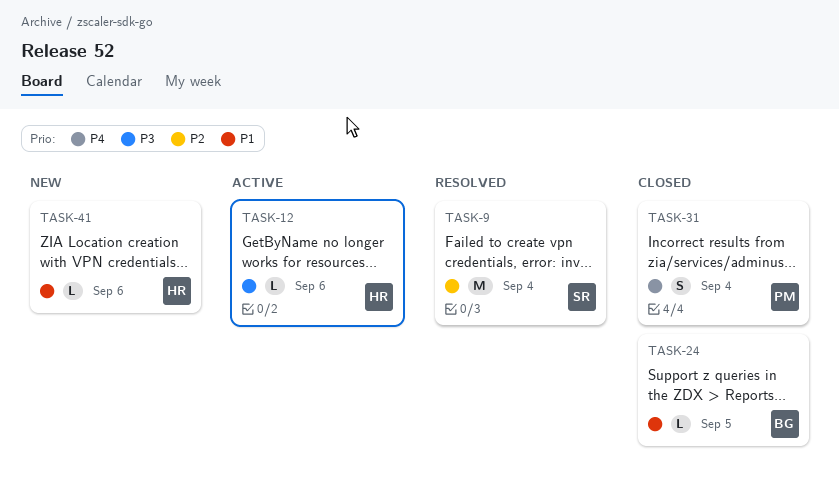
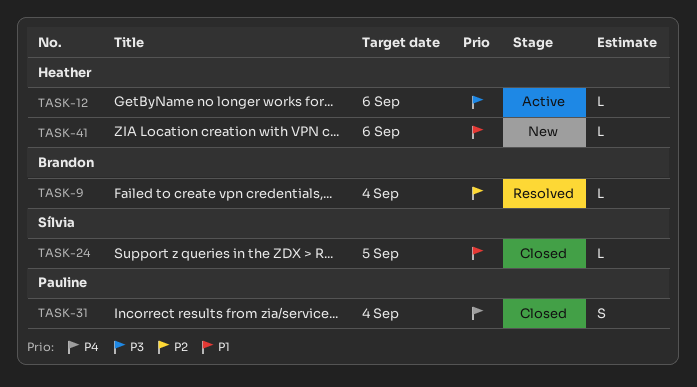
TASK-9, owner: Sílvia -> Brandon
TASK-9, estimate: M -> L
TASK-24, owner: Brandon -> Sílvia

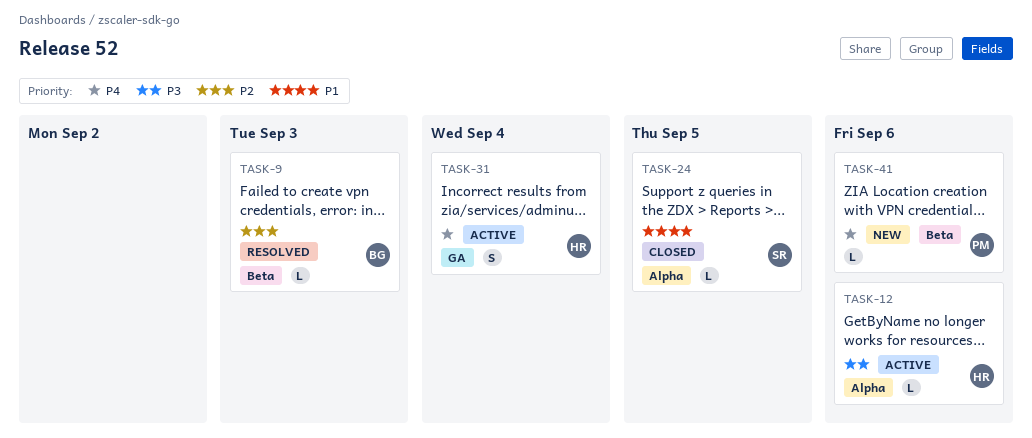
TASK-9, due: Sep 4 -> Sep 3
TASK-31, status: Closed -> Active
TASK-31, owner: Pauline -> Heather
TASK-41, owner: Heather -> Pauline
TASK-41, priority: P1 -> P4

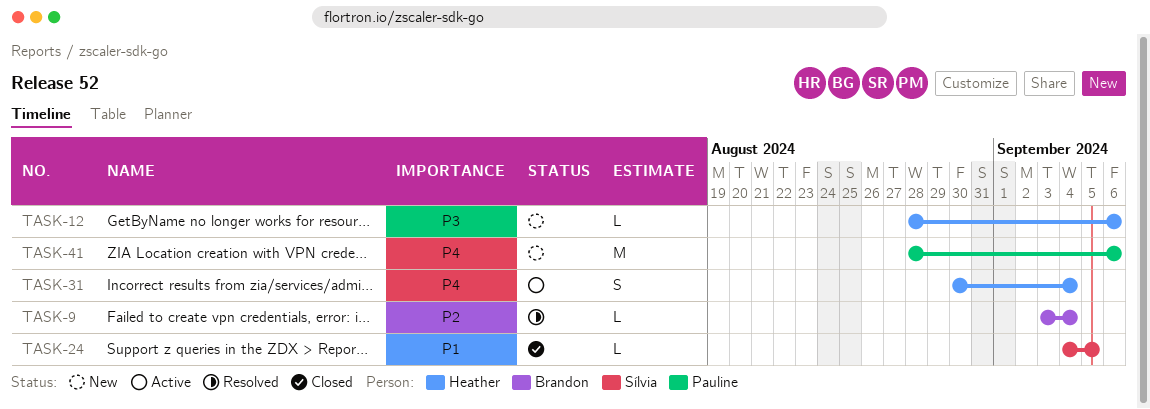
TASK-9, due: Sep 3 -> Sep 4
TASK-12, status: Active -> New
TASK-41, estimate: L -> M

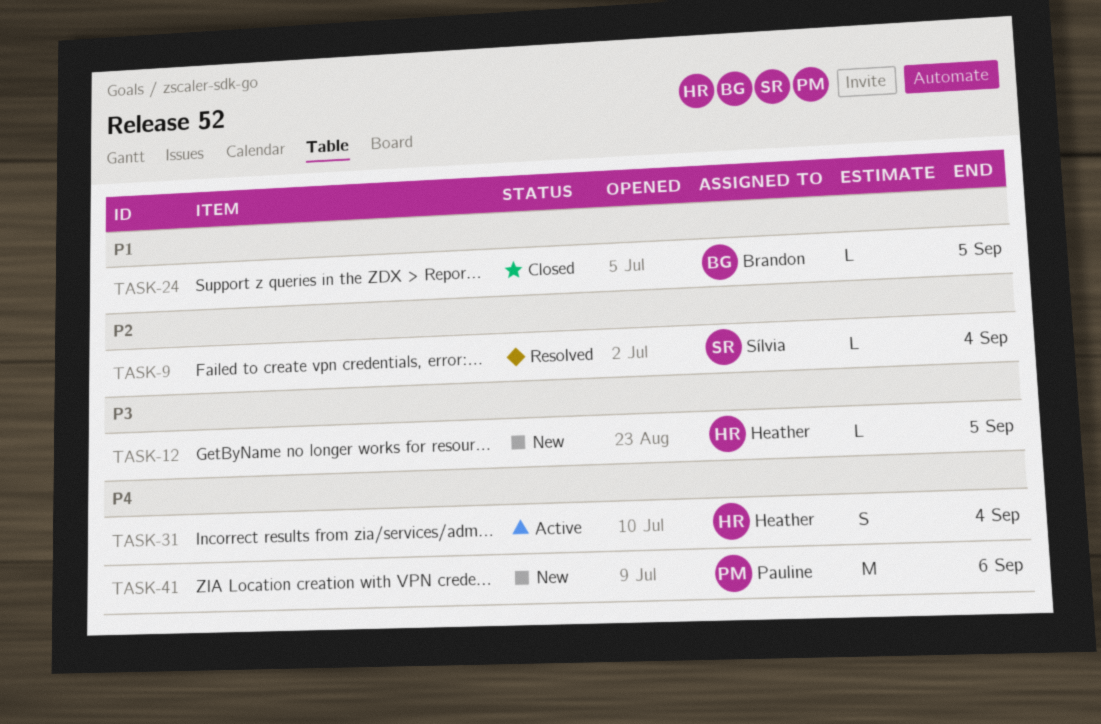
TASK-9, owner: Brandon -> Sílvia
TASK-12, due: Sep 6 -> Sep 5
TASK-24, owner: Sílvia -> Brandon

